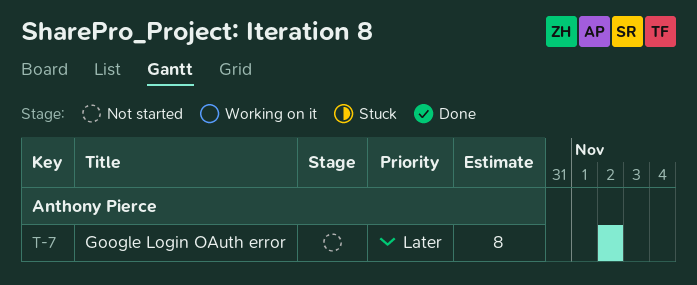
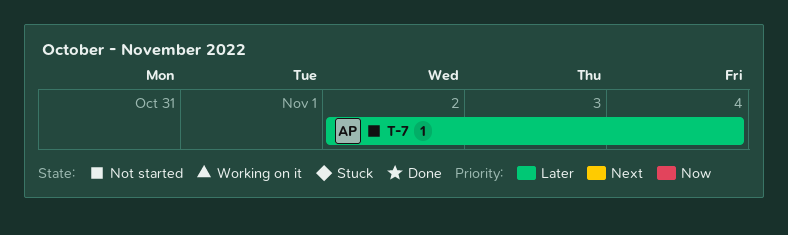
T-7, estimate: 8 -> 1
T-7, due: Nov 2 -> Nov 4

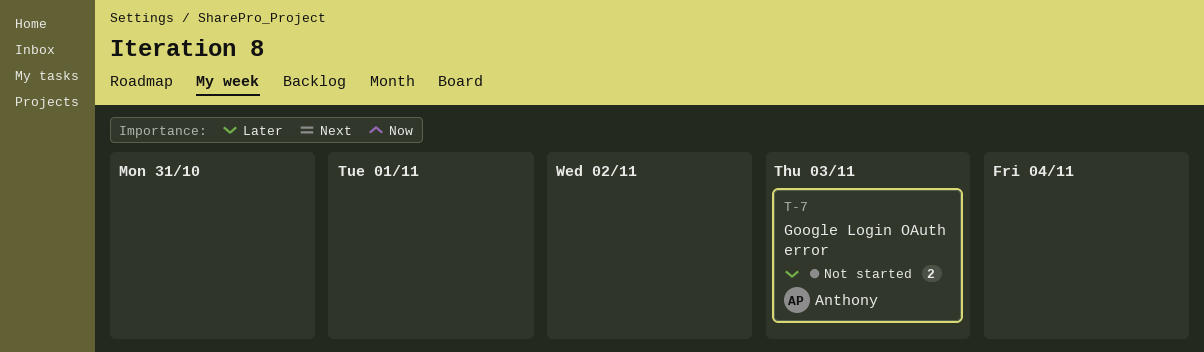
T-7, estimate: 1 -> 2
T-7, due: Nov 4 -> Nov 3

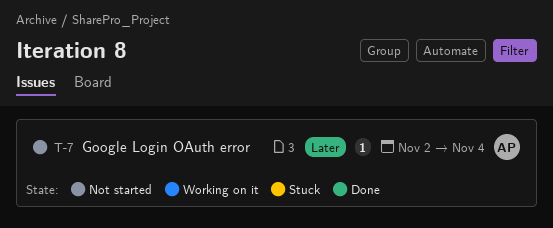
T-7, estimate: 2 -> 1
T-7, due: Nov 3 -> Nov 4

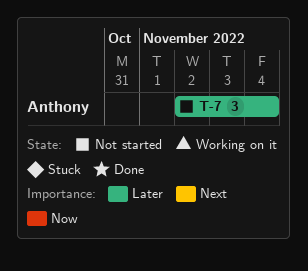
T-7, estimate: 1 -> 3

